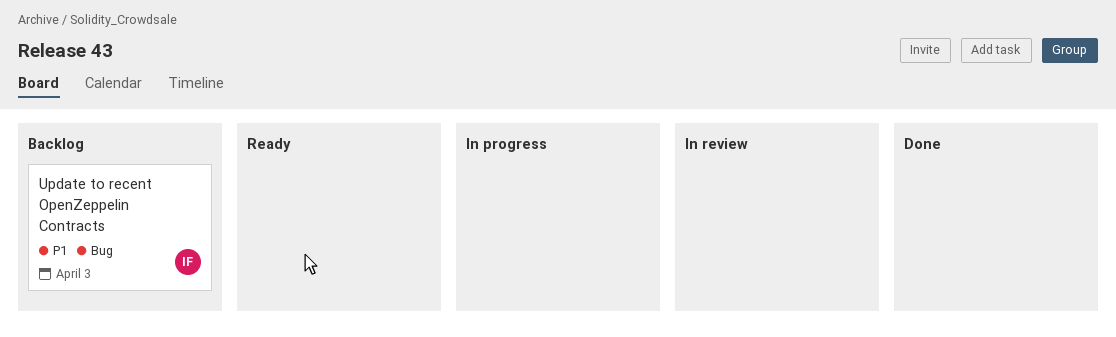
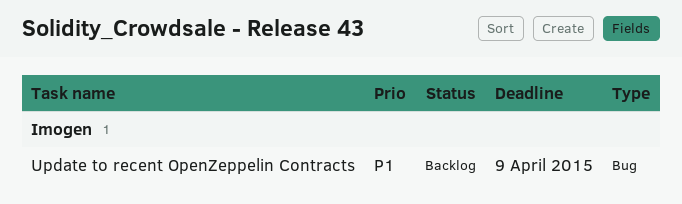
Update to recent OpenZeppelin Contracts, due: Apr 3 -> Apr 9

